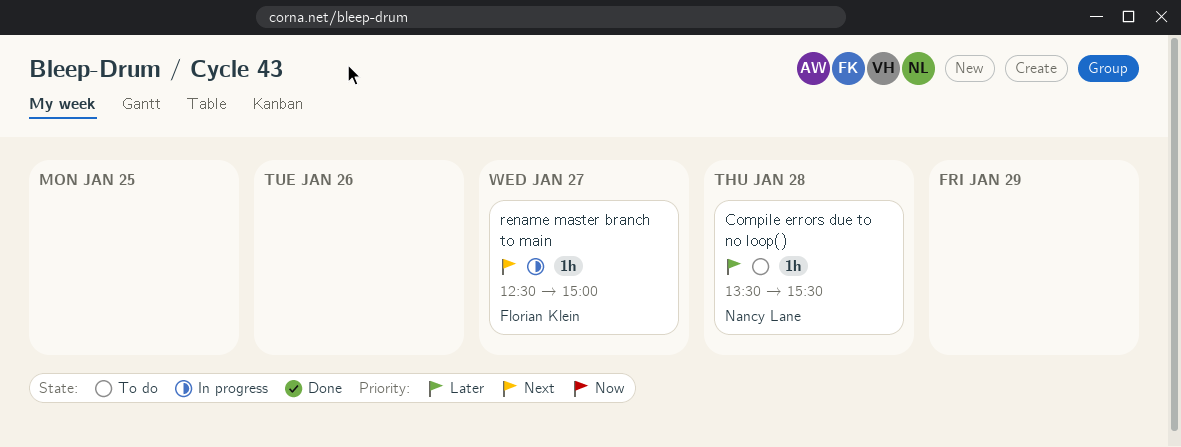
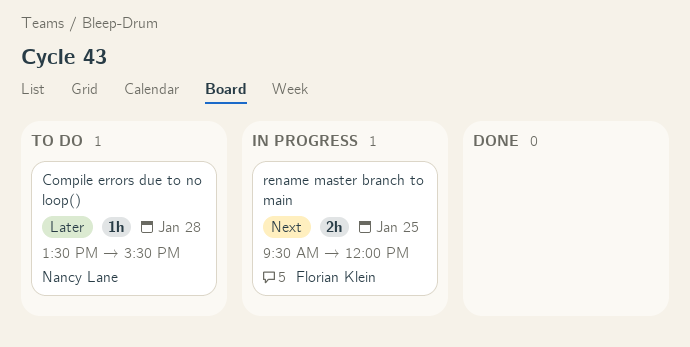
rename master branch to main, estimate: 1h -> 2h
rename master branch to main, day: Jan 27 -> Jan 25
rename master branch to main, begins: 12:30 -> 09:30
rename master branch to main, ends: 15:00 -> 12:00

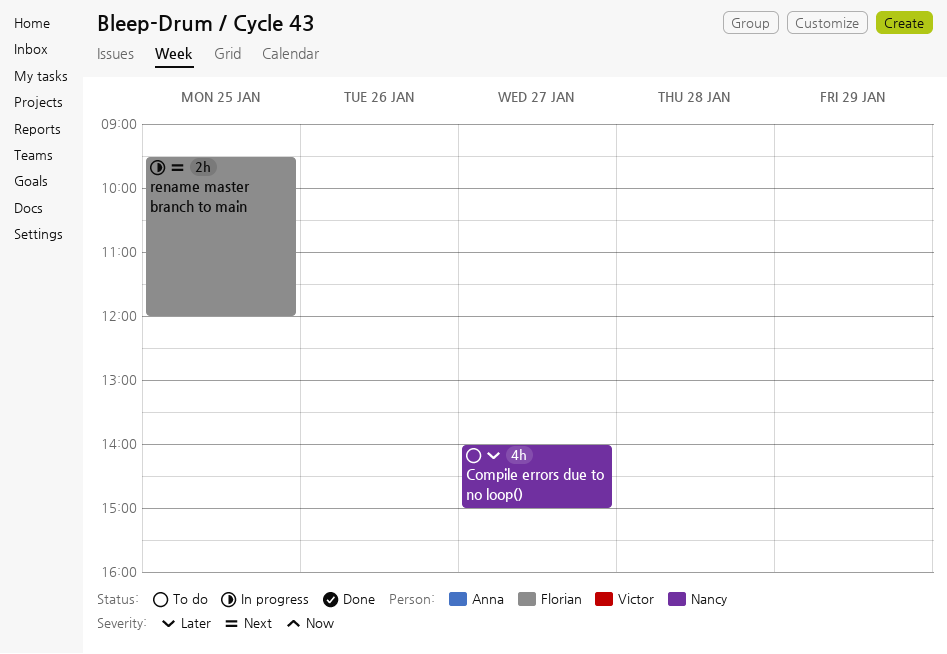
Compile errors due to no loop(), estimate: 1h -> 4h
Compile errors due to no loop(), day: Jan 28 -> Jan 27
Compile errors due to no loop(), begins: 13:30 -> 14:00
Compile errors due to no loop(), ends: 15:30 -> 15:00

